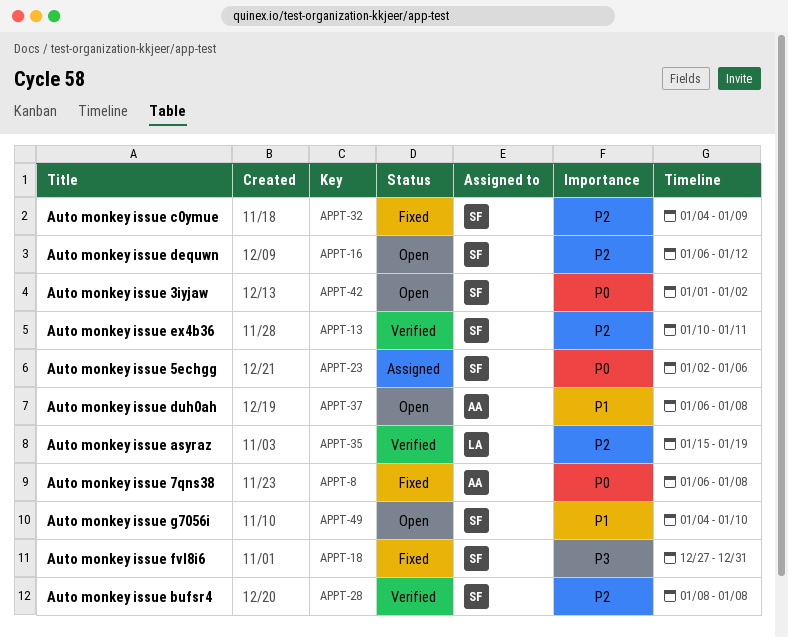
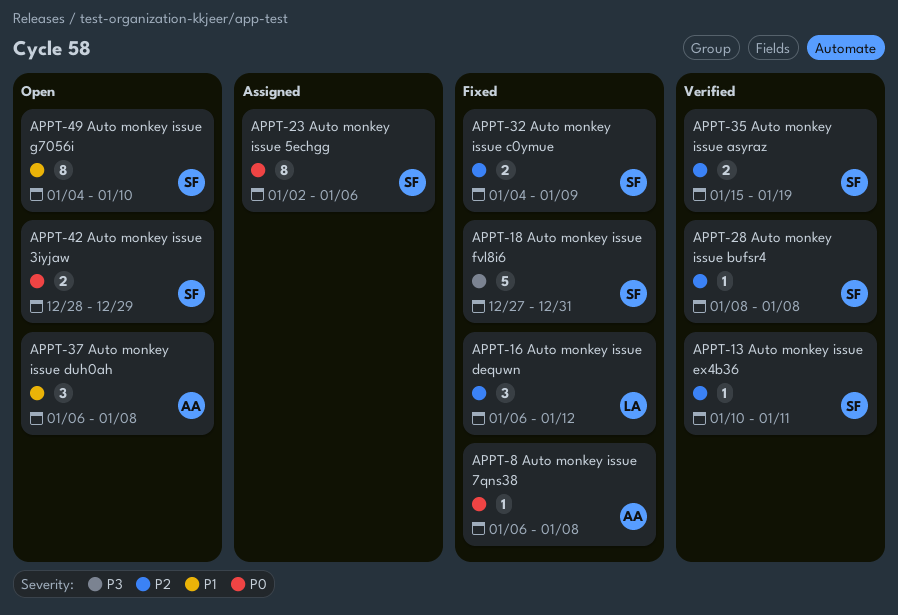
APPT-16, status: Open -> Fixed
APPT-16, owner: SF -> LA
APPT-35, owner: LA -> SF
APPT-42, start: Jan 1 -> Dec 28
APPT-42, due: Jan 2 -> Dec 29

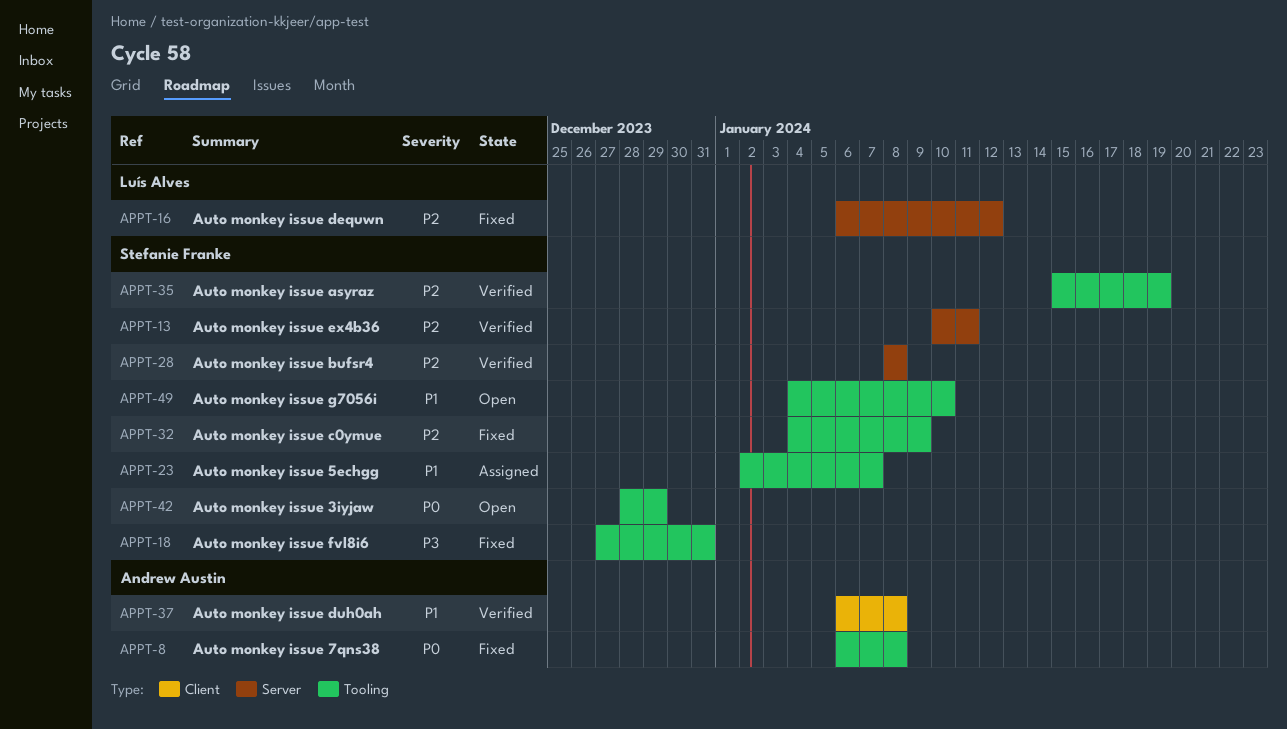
APPT-23, priority: P0 -> P1
APPT-23, due: Jan 6 -> Jan 7
APPT-37, status: Open -> Verified

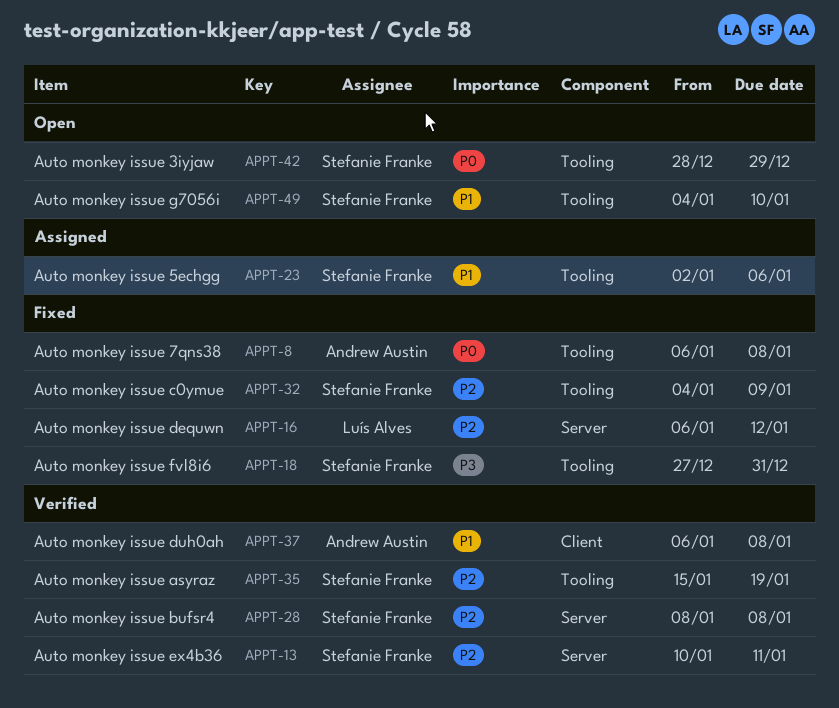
APPT-23, due: Jan 7 -> Jan 6

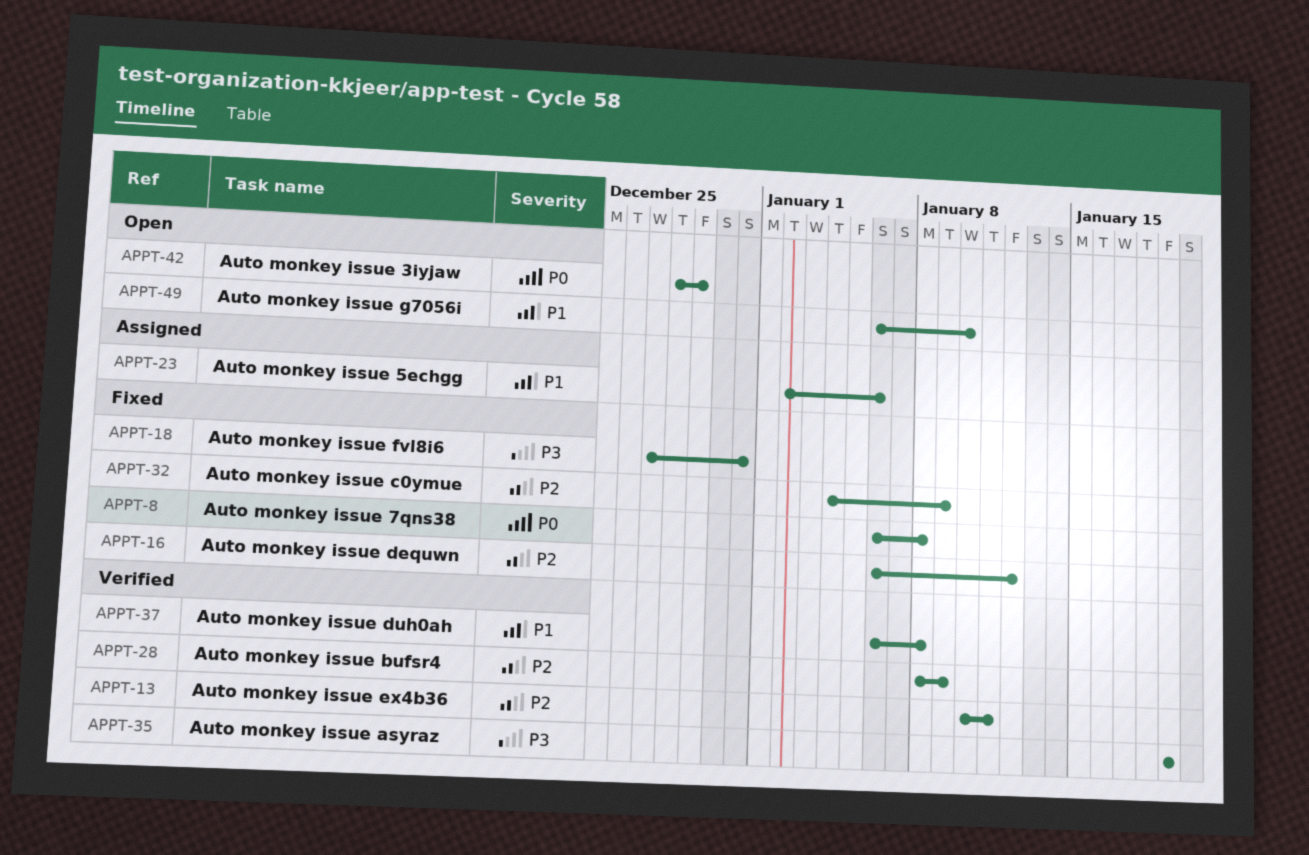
APPT-28, due: Jan 8 -> Jan 9
APPT-35, priority: P2 -> P3
APPT-35, start: Jan 15 -> Jan 19
APPT-49, start: Jan 4 -> Jan 6

